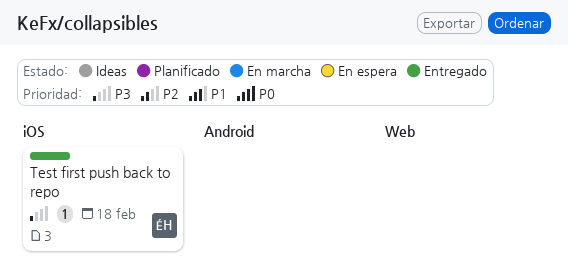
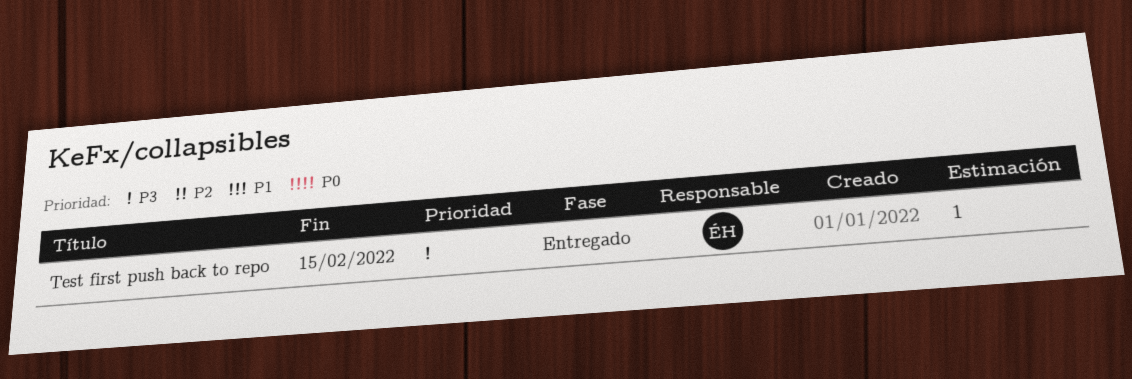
Test first push back to repo, due: Feb 18 -> Feb 15

